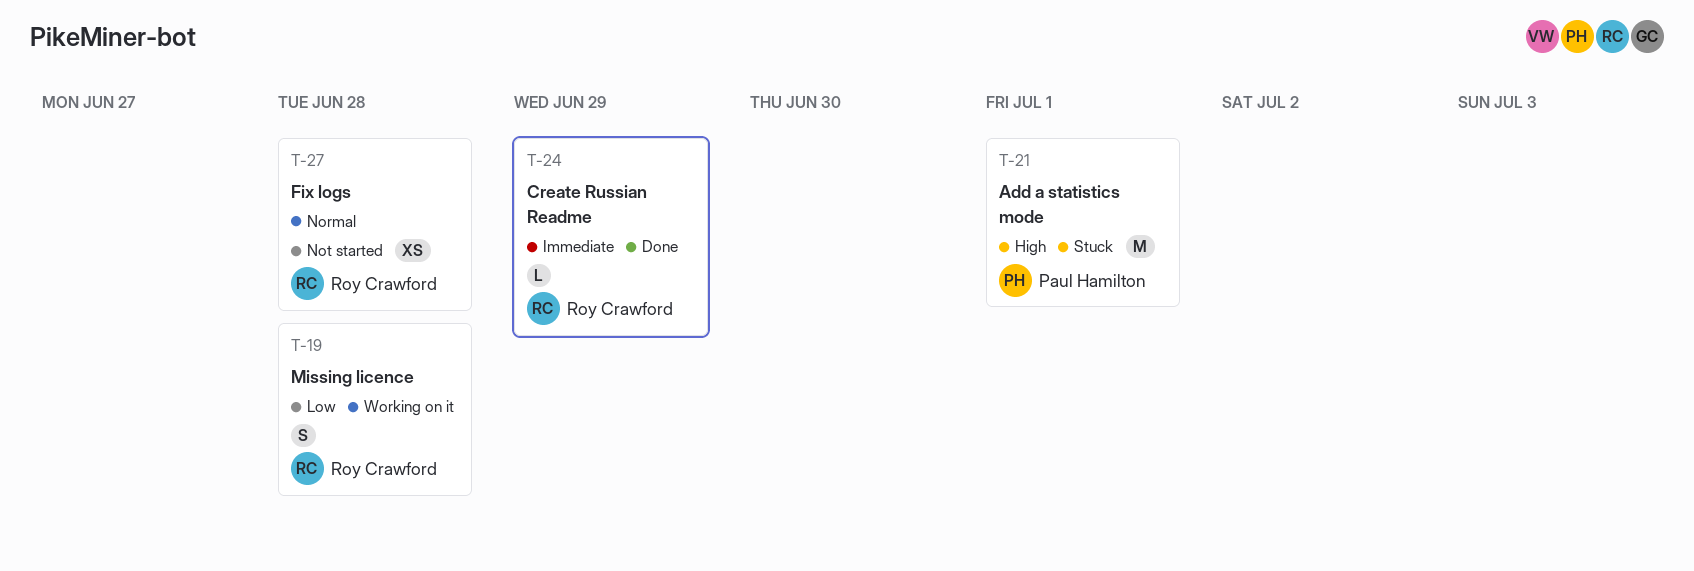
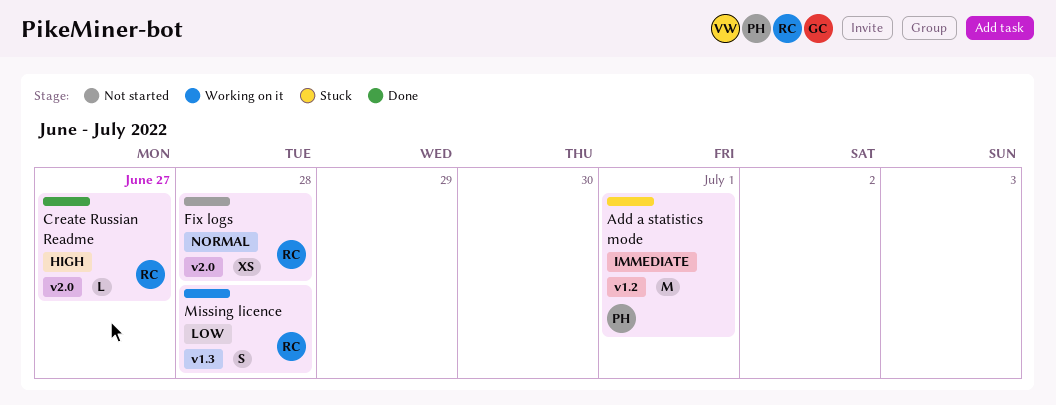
Add a statistics mode, priority: High -> Immediate
Create Russian Readme, priority: Immediate -> High
Create Russian Readme, due: Jun 29 -> Jun 27

